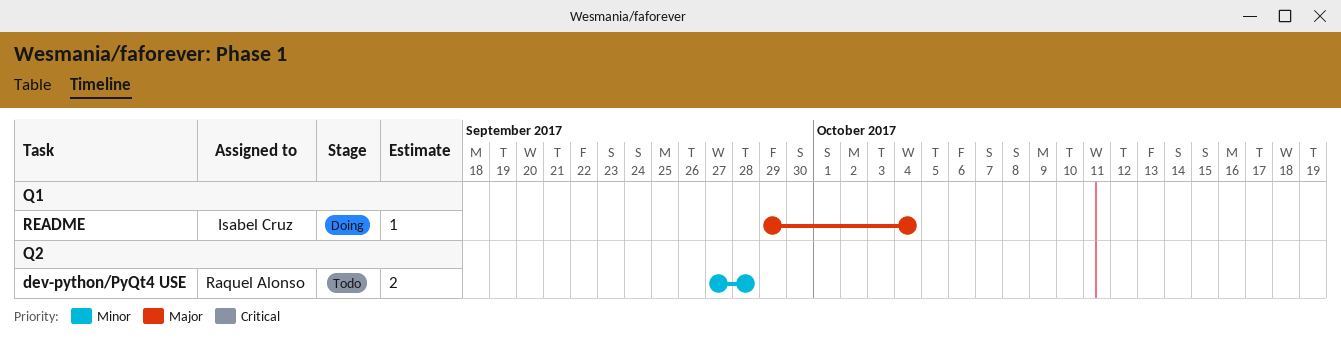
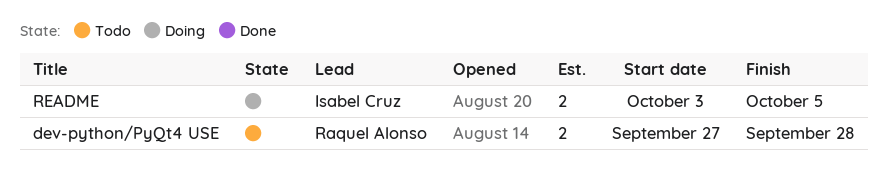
README, estimate: 1 -> 2
README, start: Sep 29 -> Oct 3
README, due: Oct 4 -> Oct 5

